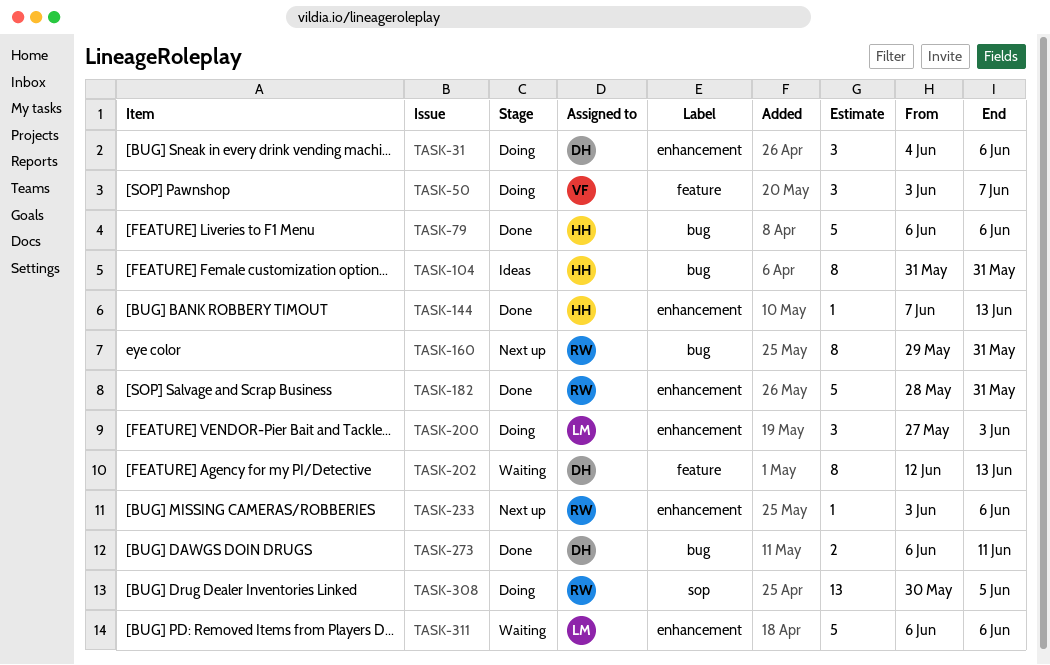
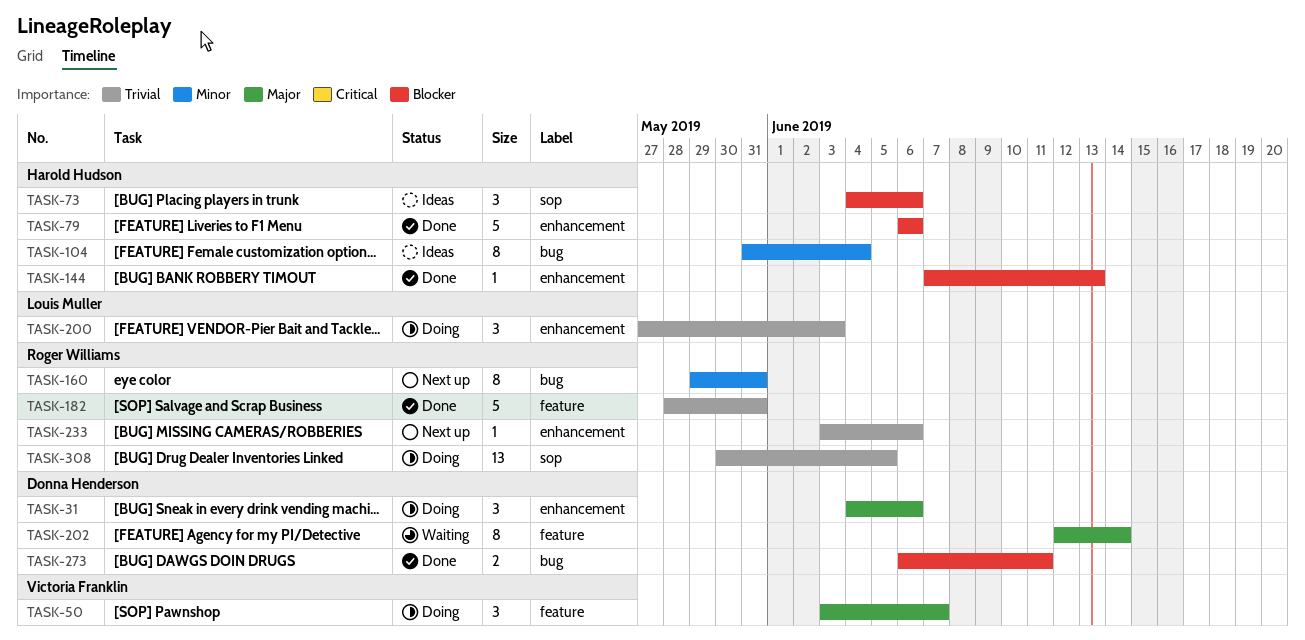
TASK-73: none -> present
TASK-79, label: bug -> enhancement
TASK-104, due: May 31 -> Jun 4
TASK-182, label: enhancement -> feature
TASK-202, due: Jun 13 -> Jun 14
TASK-311: present -> none

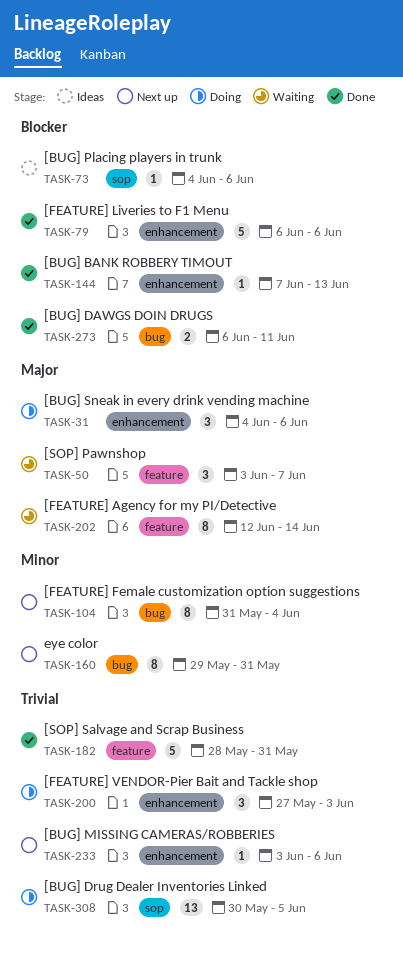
TASK-50, status: Doing -> Waiting
TASK-73, estimate: 3 -> 1
TASK-104, status: Ideas -> Next up

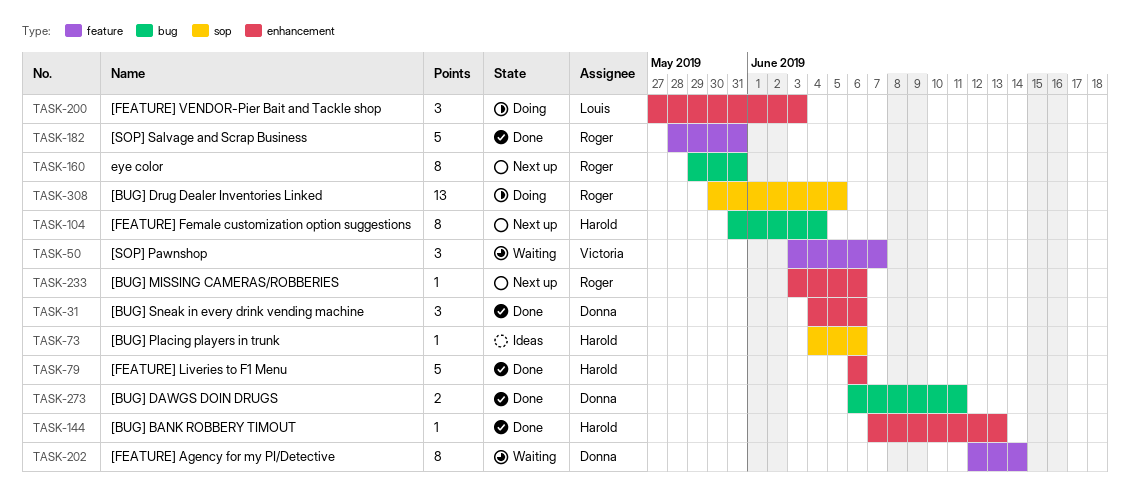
TASK-31, status: Doing -> Done

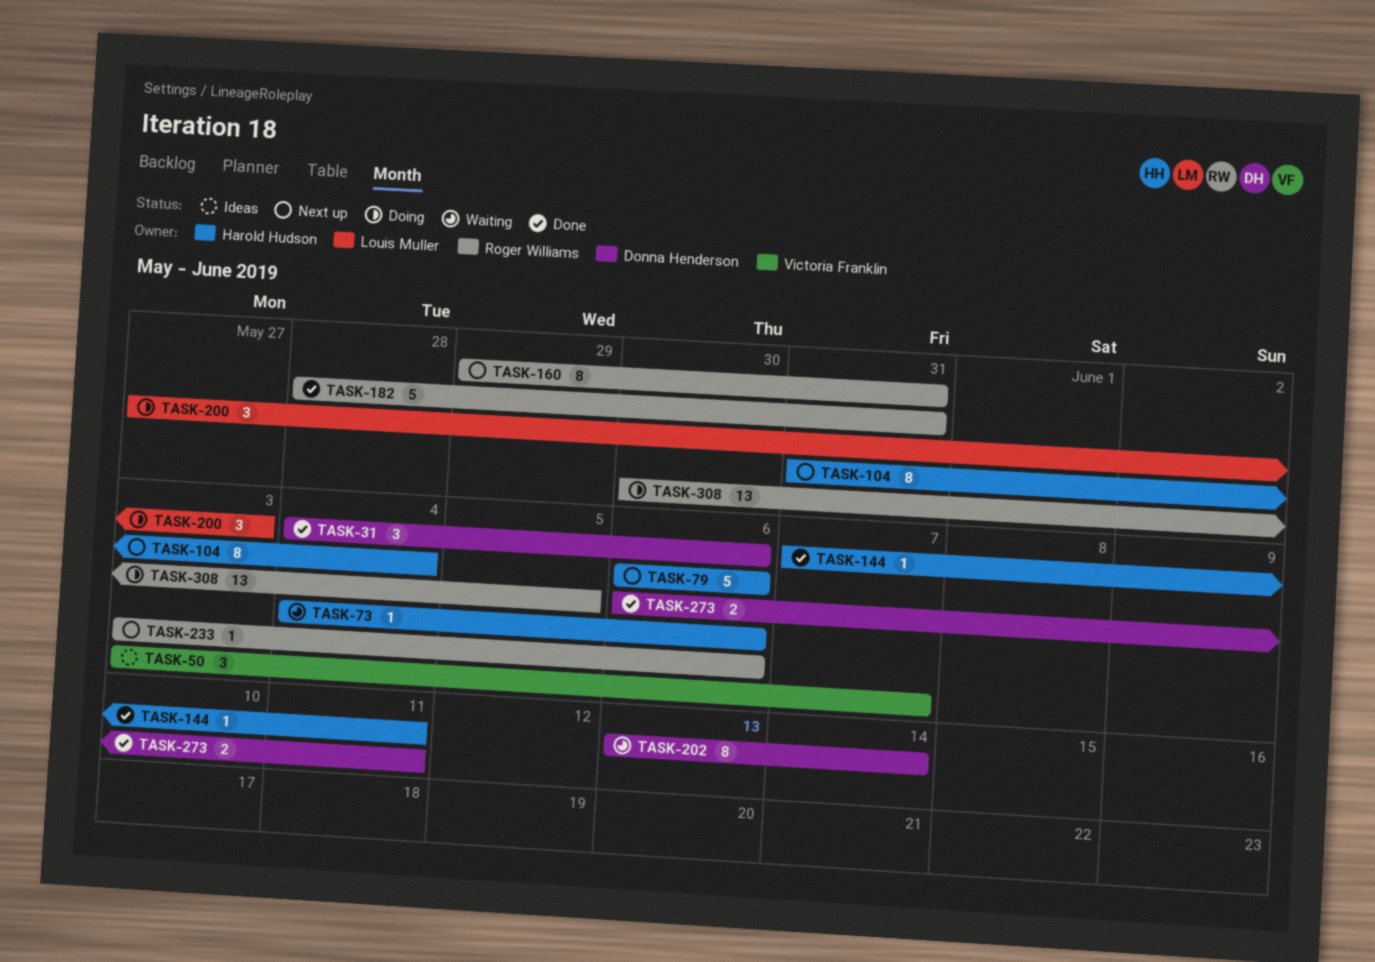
TASK-50, status: Waiting -> Ideas
TASK-73, status: Ideas -> Waiting
TASK-79, status: Done -> Next up
TASK-144, due: Jun 13 -> Jun 11
TASK-202, start: Jun 12 -> Jun 13

